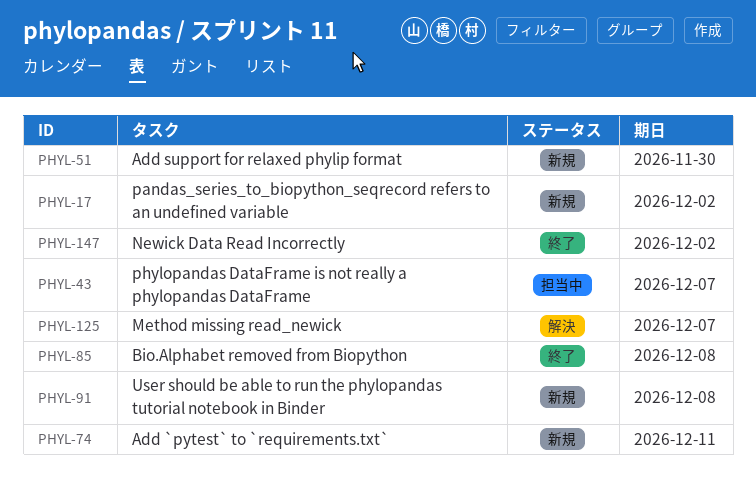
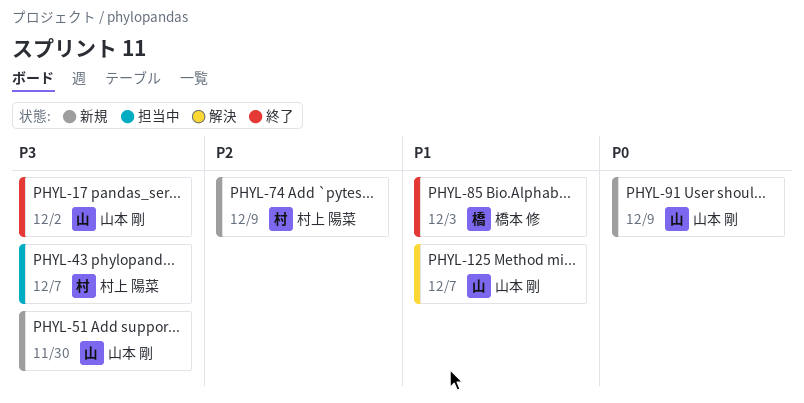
PHYL-17, status: 新規 -> 終了
PHYL-74, due: Dec 11 -> Dec 9
PHYL-85, due: Dec 8 -> Dec 3
PHYL-91, due: Dec 8 -> Dec 9
PHYL-147: present -> none

